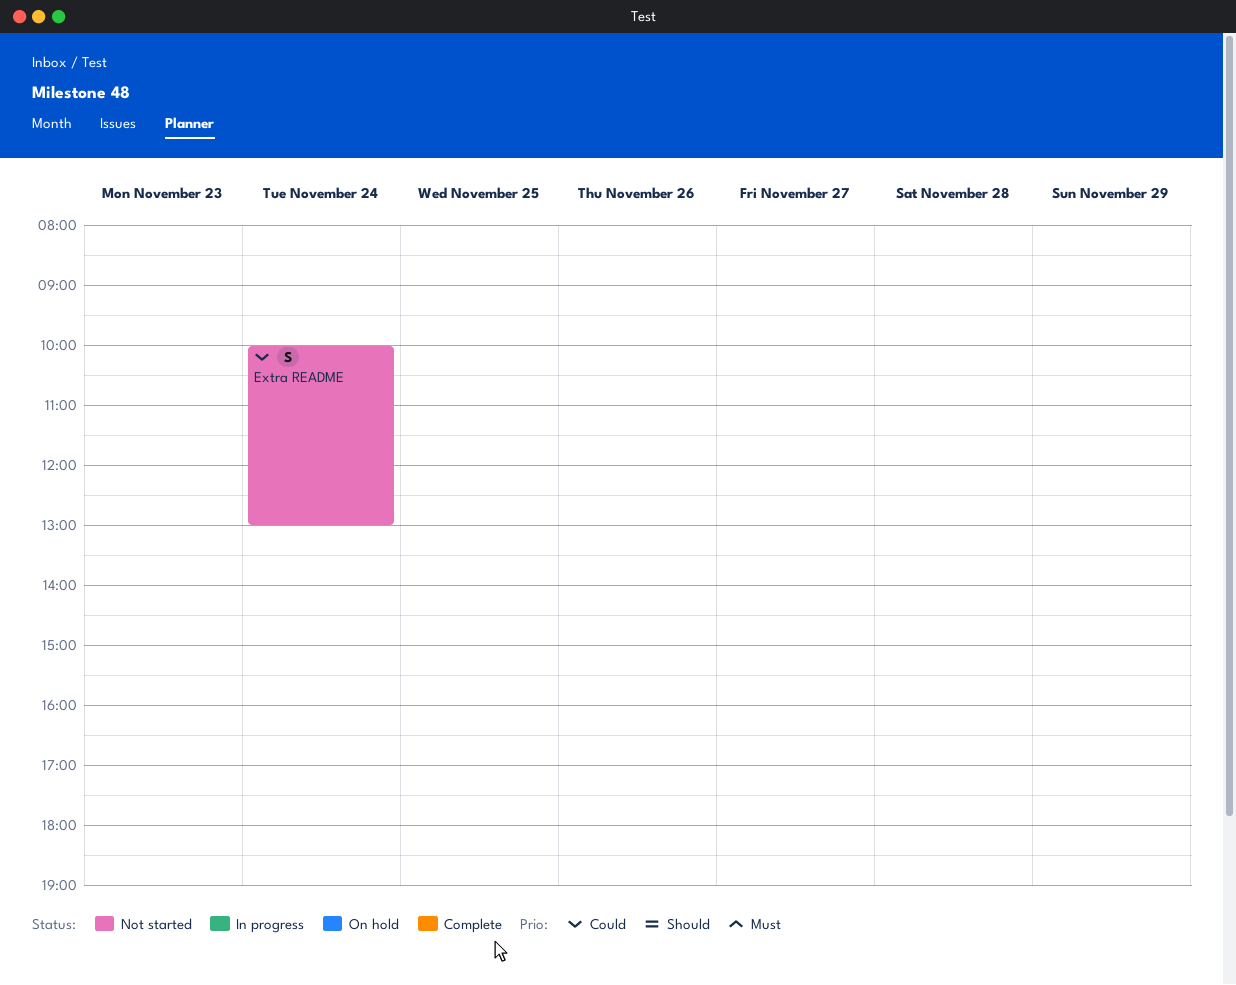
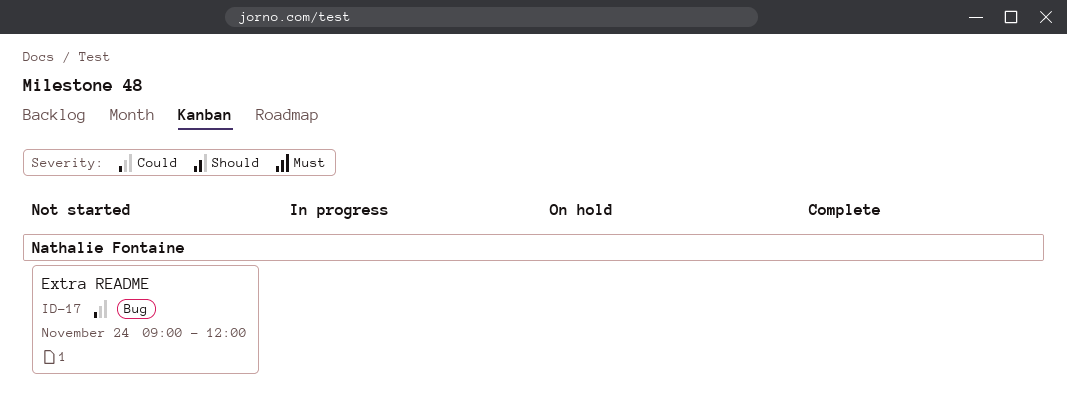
Extra README, begins: 10:00 -> 09:00
Extra README, ends: 13:00 -> 12:00

